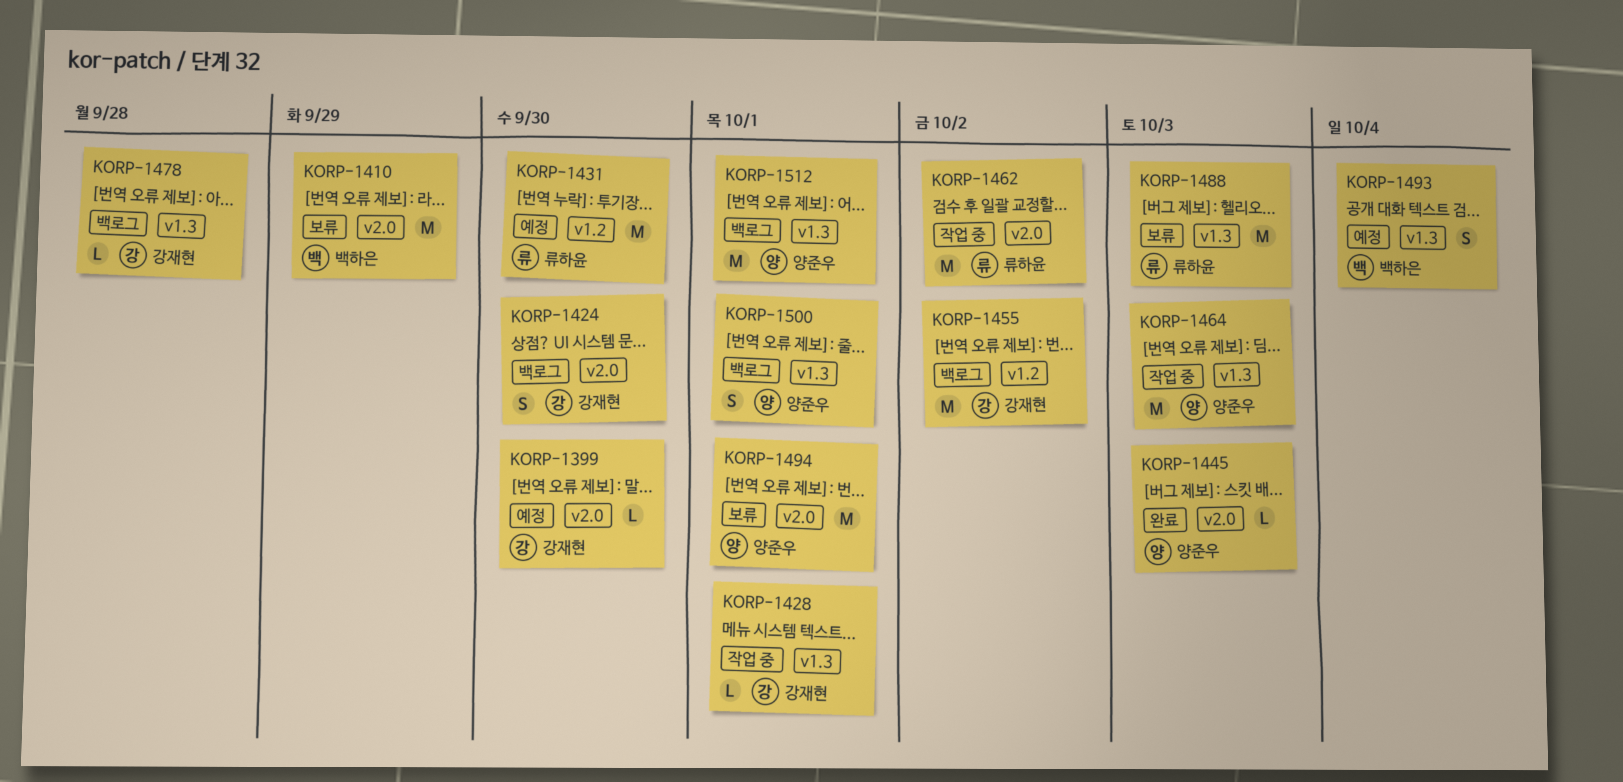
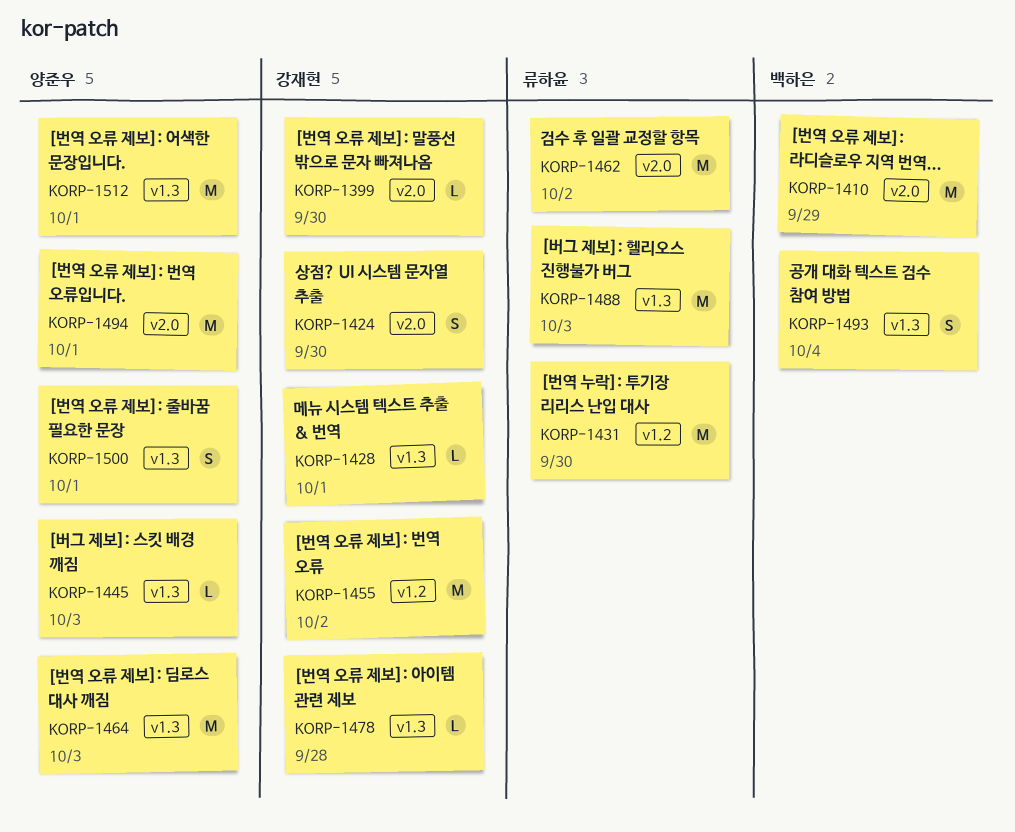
KORP-1445, label: v2.0 -> v1.3

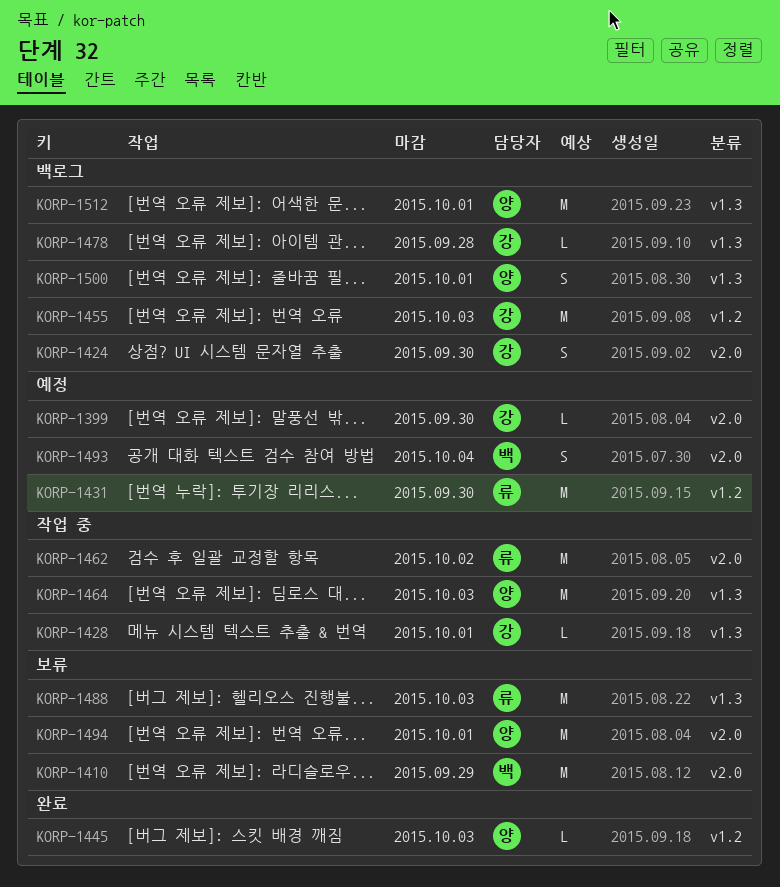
KORP-1445, label: v1.3 -> v1.2
KORP-1455, due: Oct 2 -> Oct 3
KORP-1493, label: v1.3 -> v2.0

